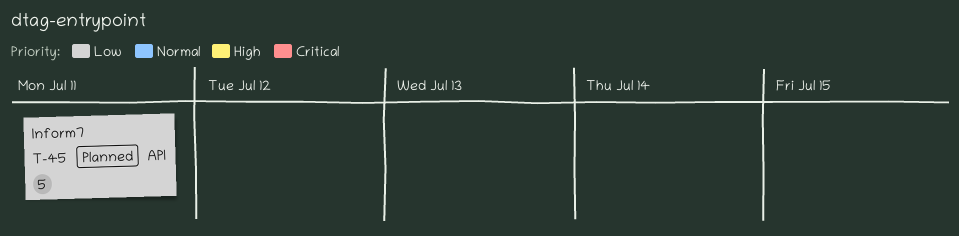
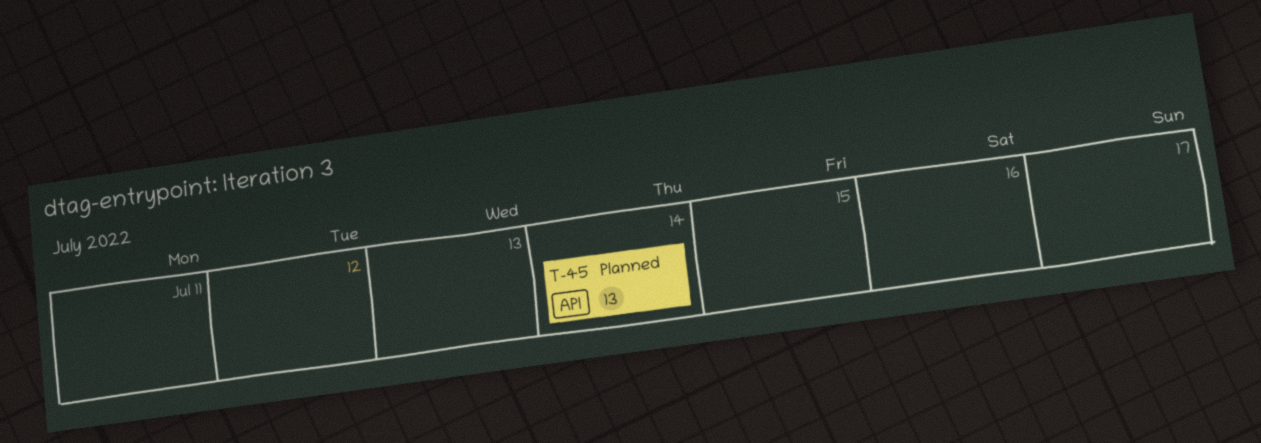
T-45, estimate: 5 -> 13
T-45, due: Jul 11 -> Jul 14

